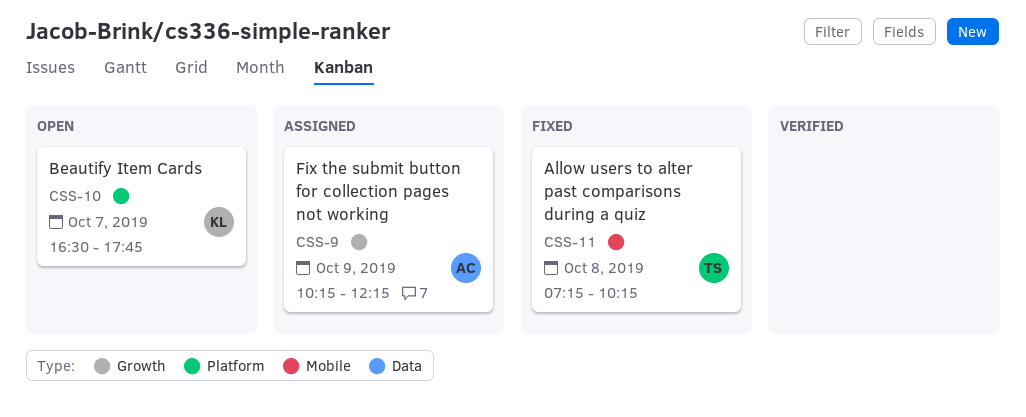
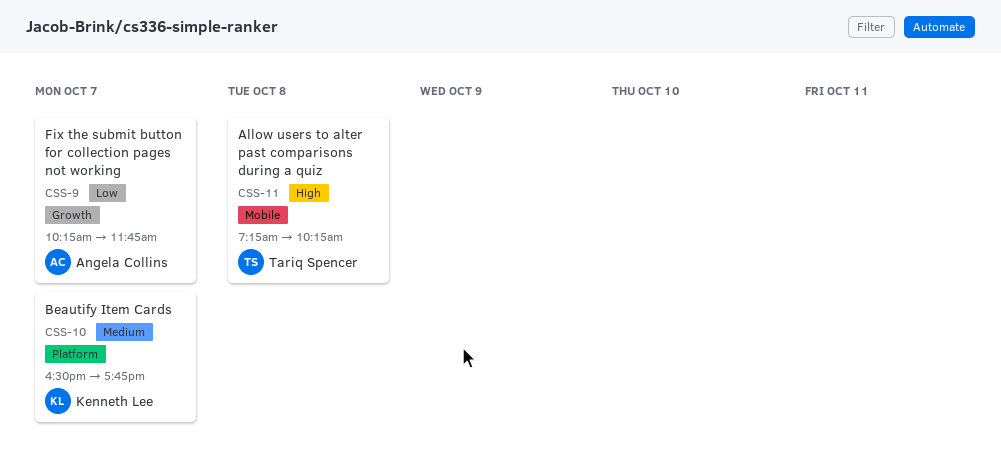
CSS-9, day: Oct 9 -> Oct 7
CSS-9, ends: 12:15 -> 11:45

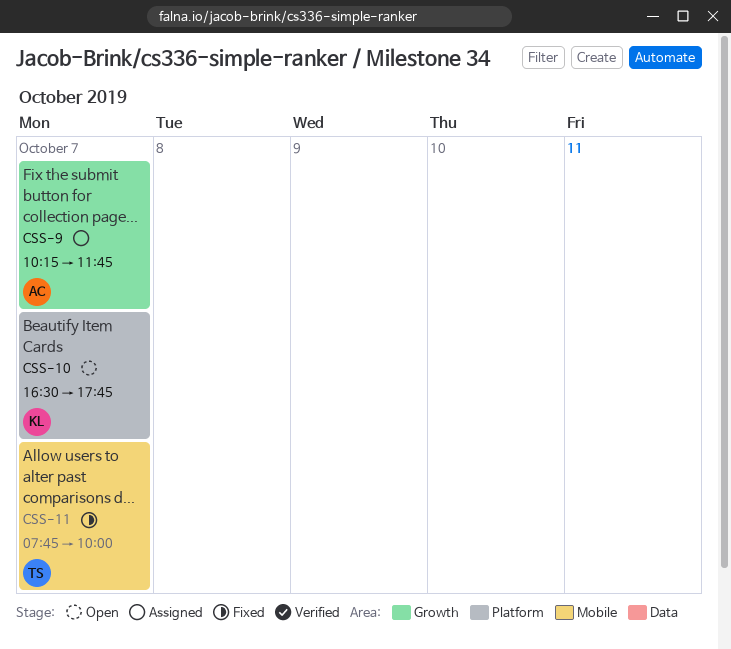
CSS-11, day: Oct 8 -> Oct 7
CSS-11, begins: 07:15 -> 07:45
CSS-11, ends: 10:15 -> 10:00

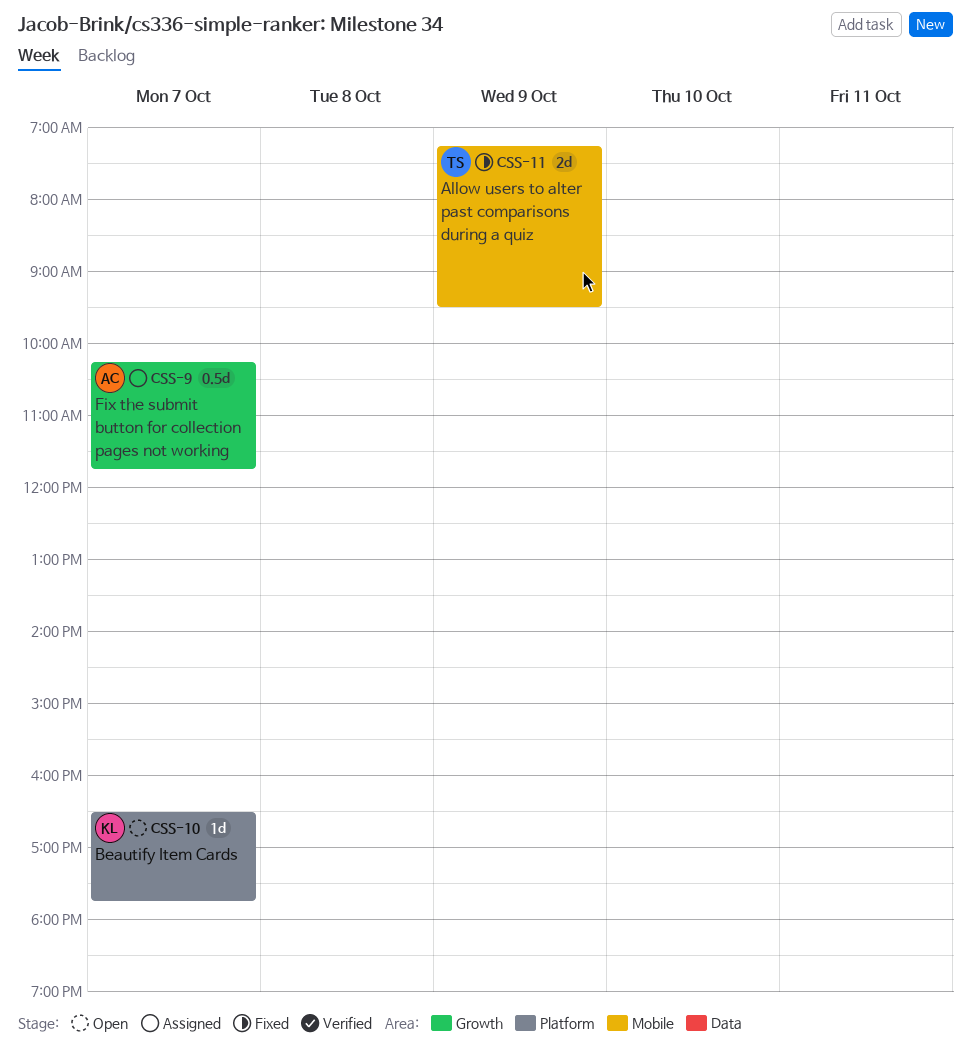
CSS-11, day: Oct 7 -> Oct 9
CSS-11, begins: 07:45 -> 07:15
CSS-11, ends: 10:00 -> 09:30

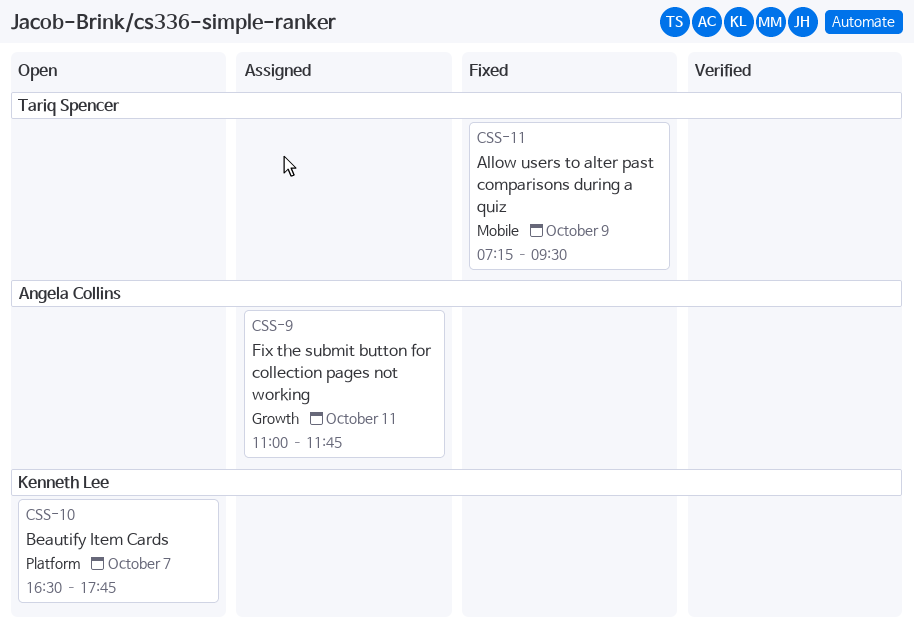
CSS-9, day: Oct 7 -> Oct 11
CSS-9, begins: 10:15 -> 11:00

